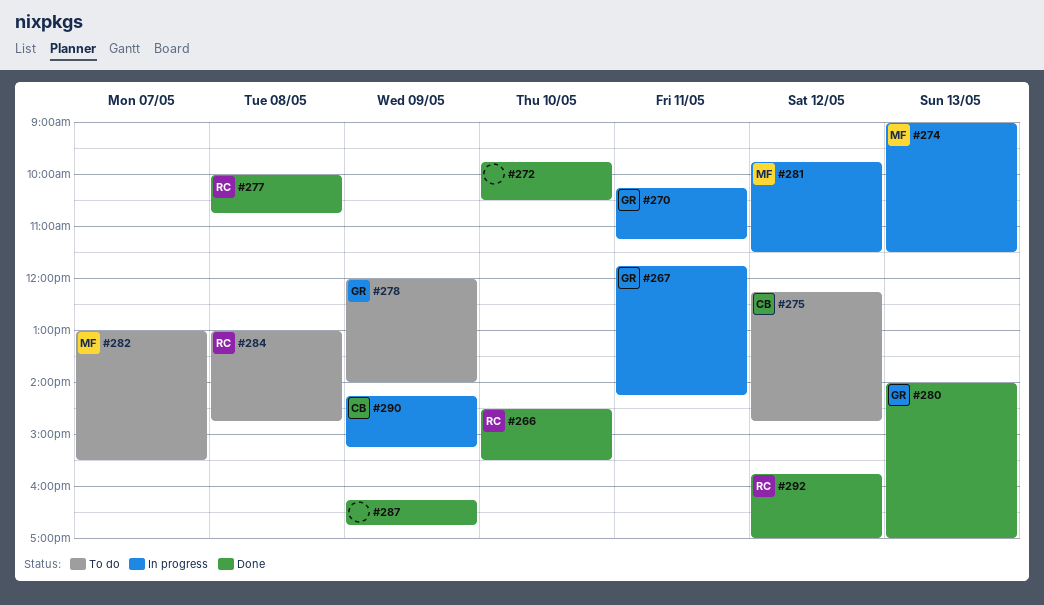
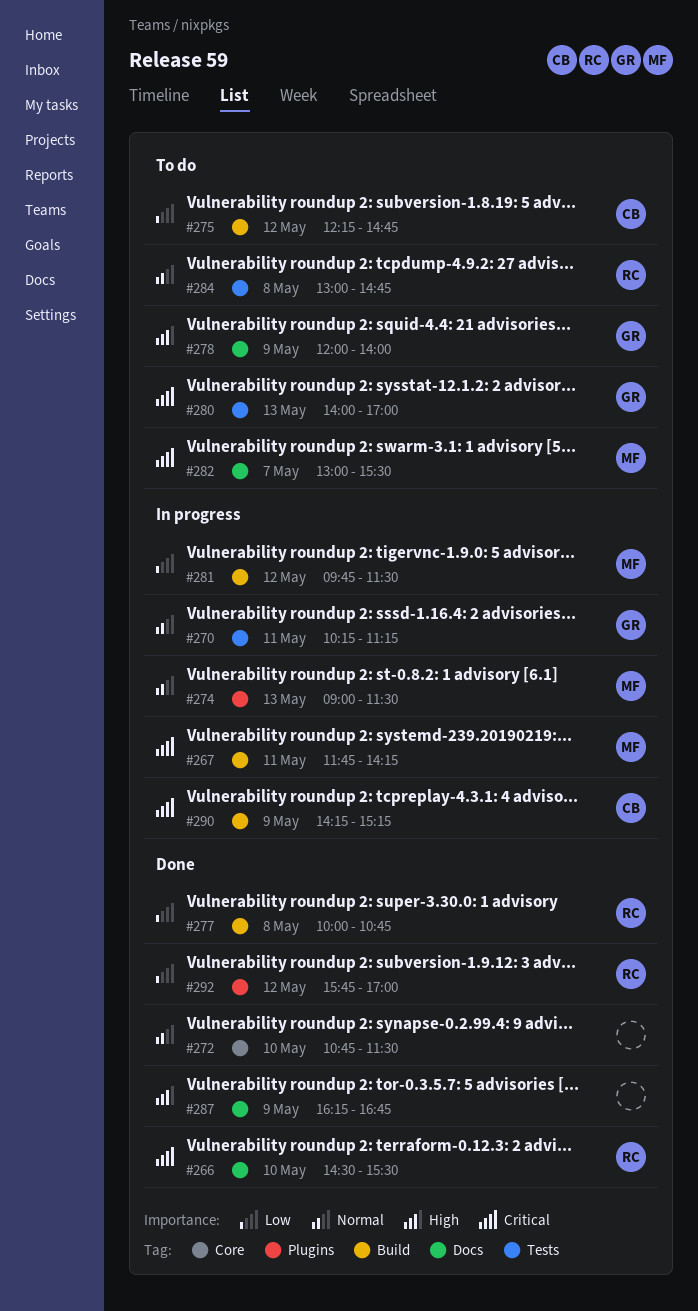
#267, owner: GR -> MF
#272, begins: 09:45 -> 10:45
#272, ends: 10:30 -> 11:30
#280, status: Done -> To do

